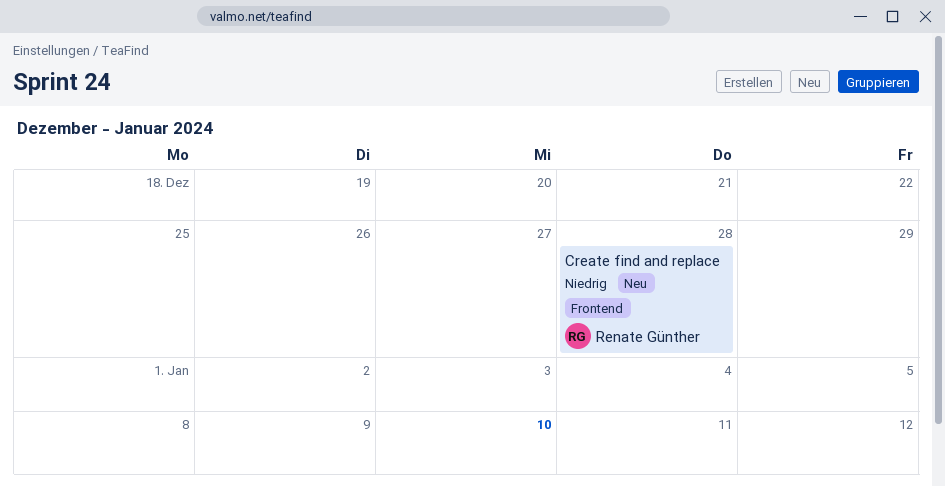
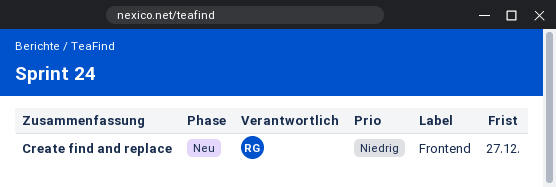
Create find and replace, due: Dec 28 -> Dec 27

